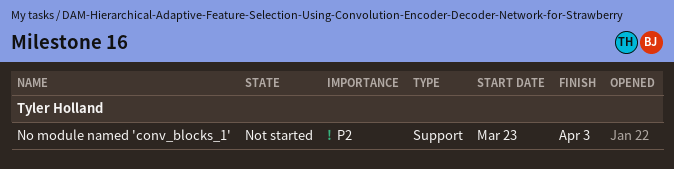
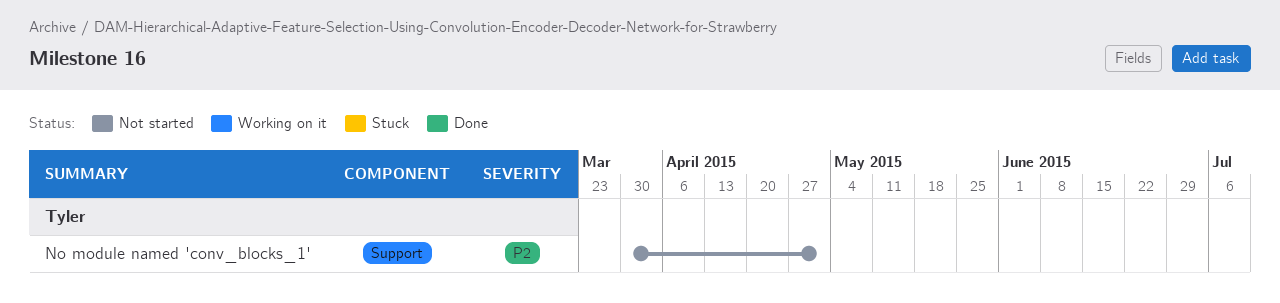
No module named 'conv_blocks_1', start: Mar 23 -> Mar 30
No module named 'conv_blocks_1', due: Apr 3 -> May 1

